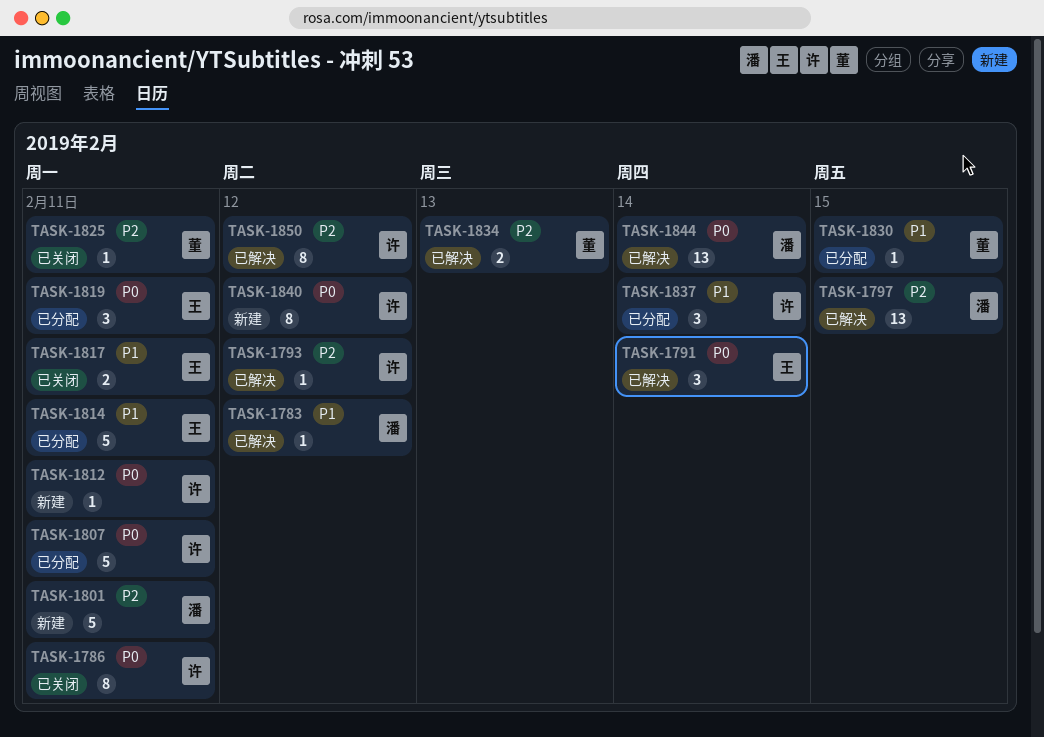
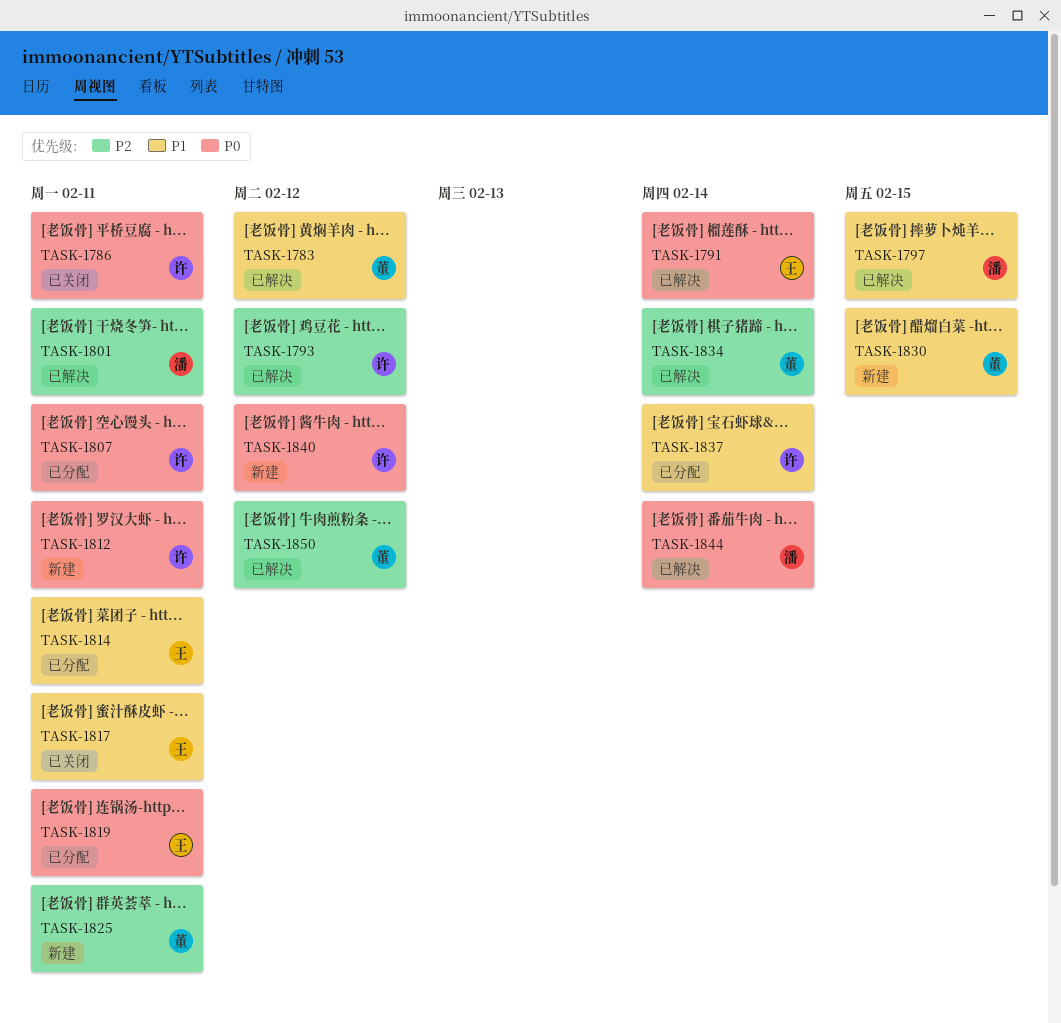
TASK-1783, owner: 潘 -> 董
TASK-1797, priority: P2 -> P1
TASK-1801, status: 新建 -> 已解决
TASK-1825, status: 已关闭 -> 新建
TASK-1830, status: 已分配 -> 新建
TASK-1834, due: Feb 13 -> Feb 14
TASK-1850, owner: 许 -> 董

